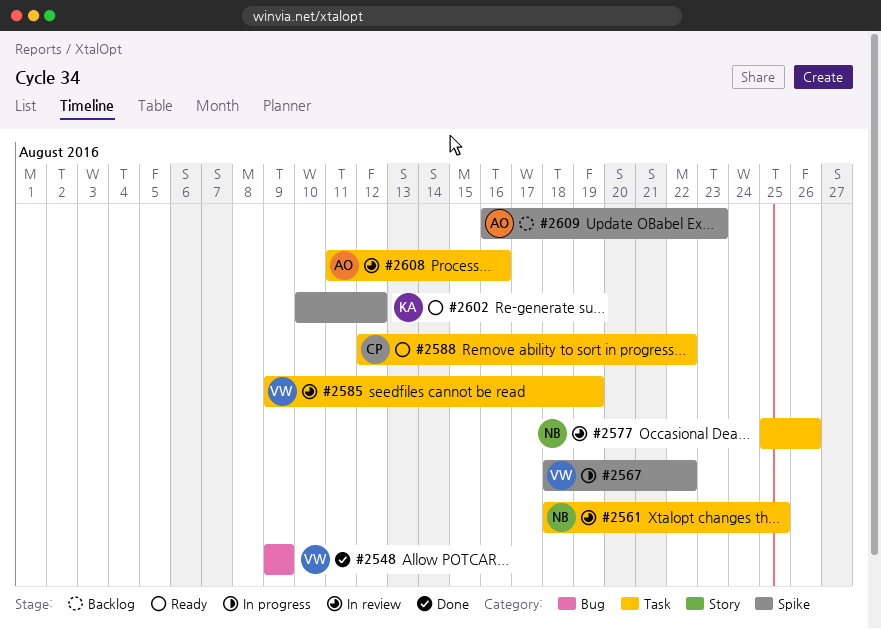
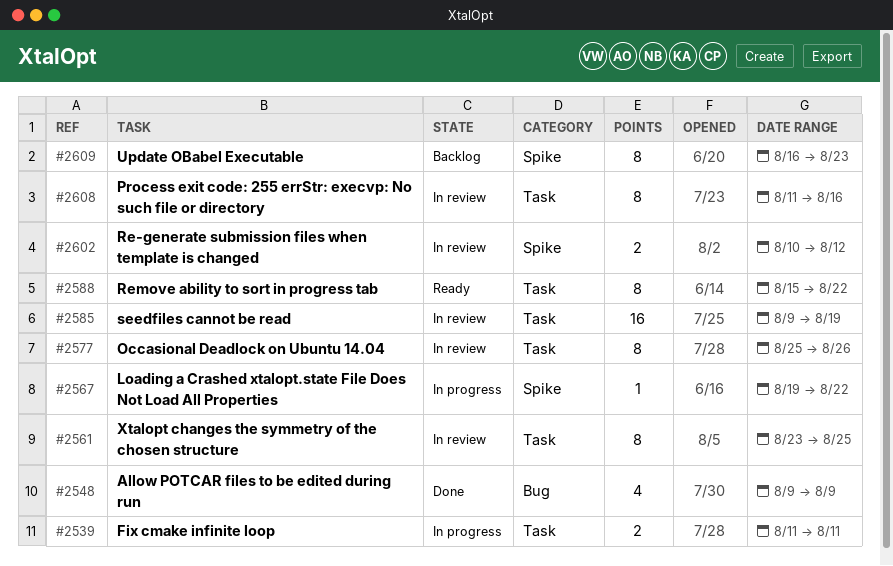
#2539: none -> present
#2561, start: Aug 18 -> Aug 23
#2567, start: Aug 18 -> Aug 19
#2588, start: Aug 12 -> Aug 15
#2602, status: Ready -> In review

